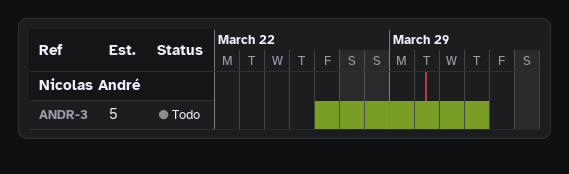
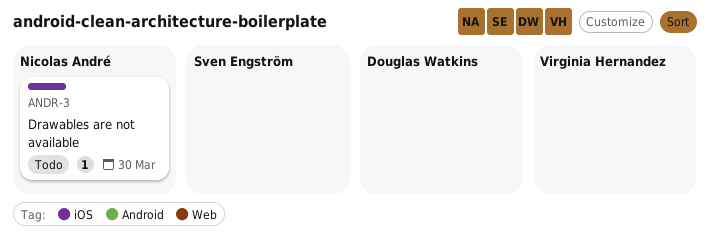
ANDR-3, estimate: 5 -> 1
ANDR-3, due: Apr 1 -> Mar 30

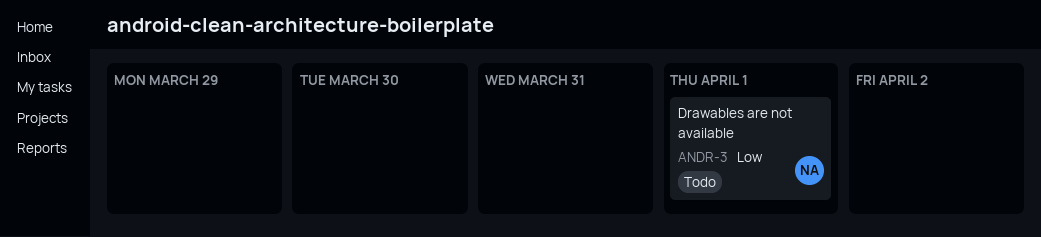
ANDR-3, due: Mar 30 -> Apr 1

